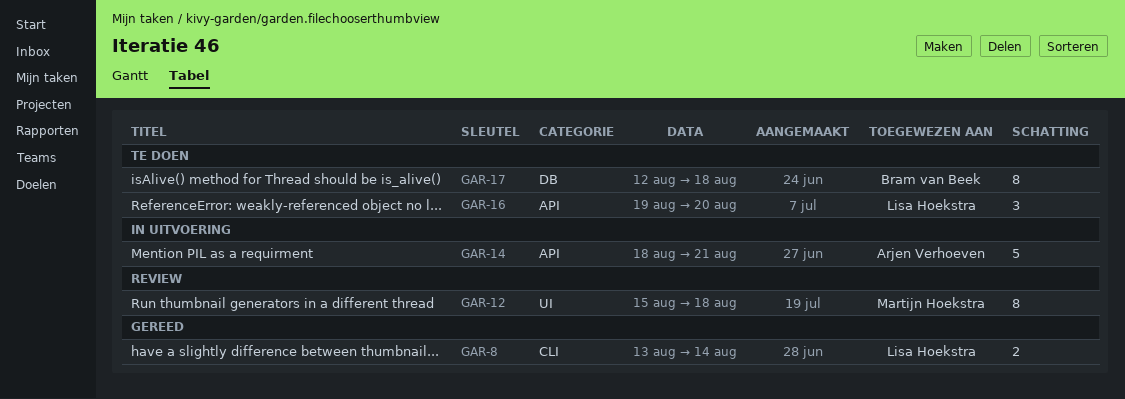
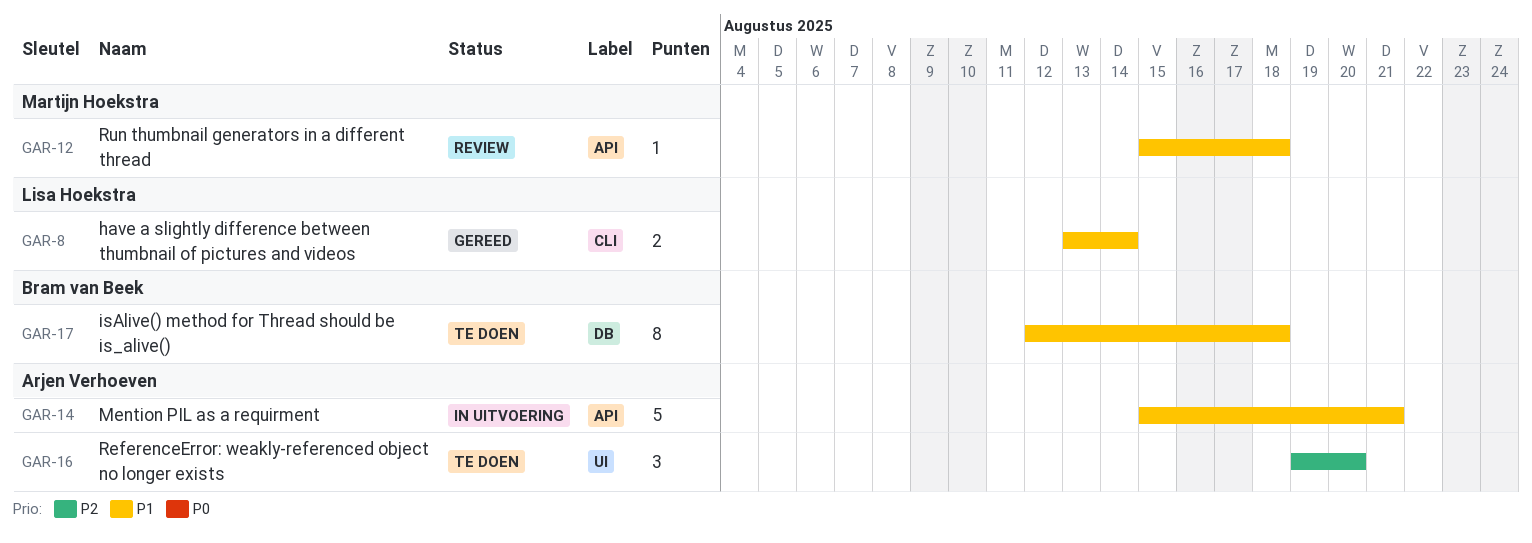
GAR-12, label: UI -> API
GAR-12, estimate: 8 -> 1
GAR-14, start: Aug 18 -> Aug 15
GAR-16, owner: Lisa Hoekstra -> Arjen Verhoeven
GAR-16, label: API -> UI

